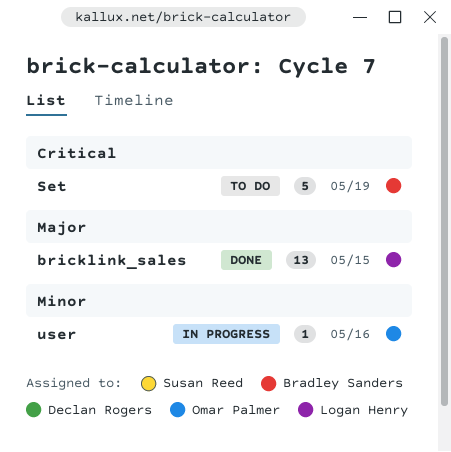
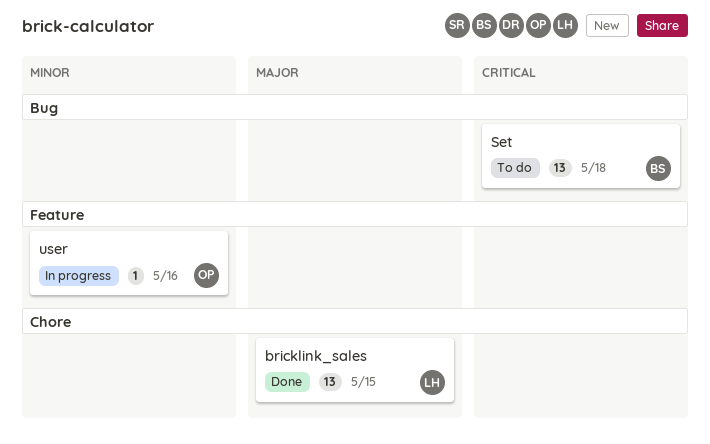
Set, estimate: 5 -> 13
Set, due: May 19 -> May 18

